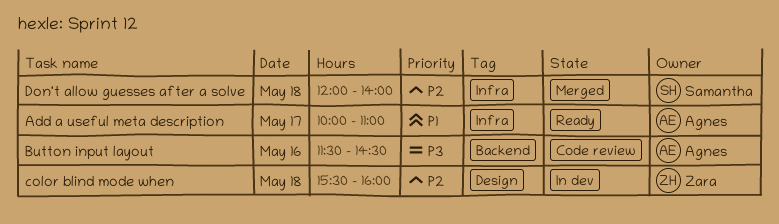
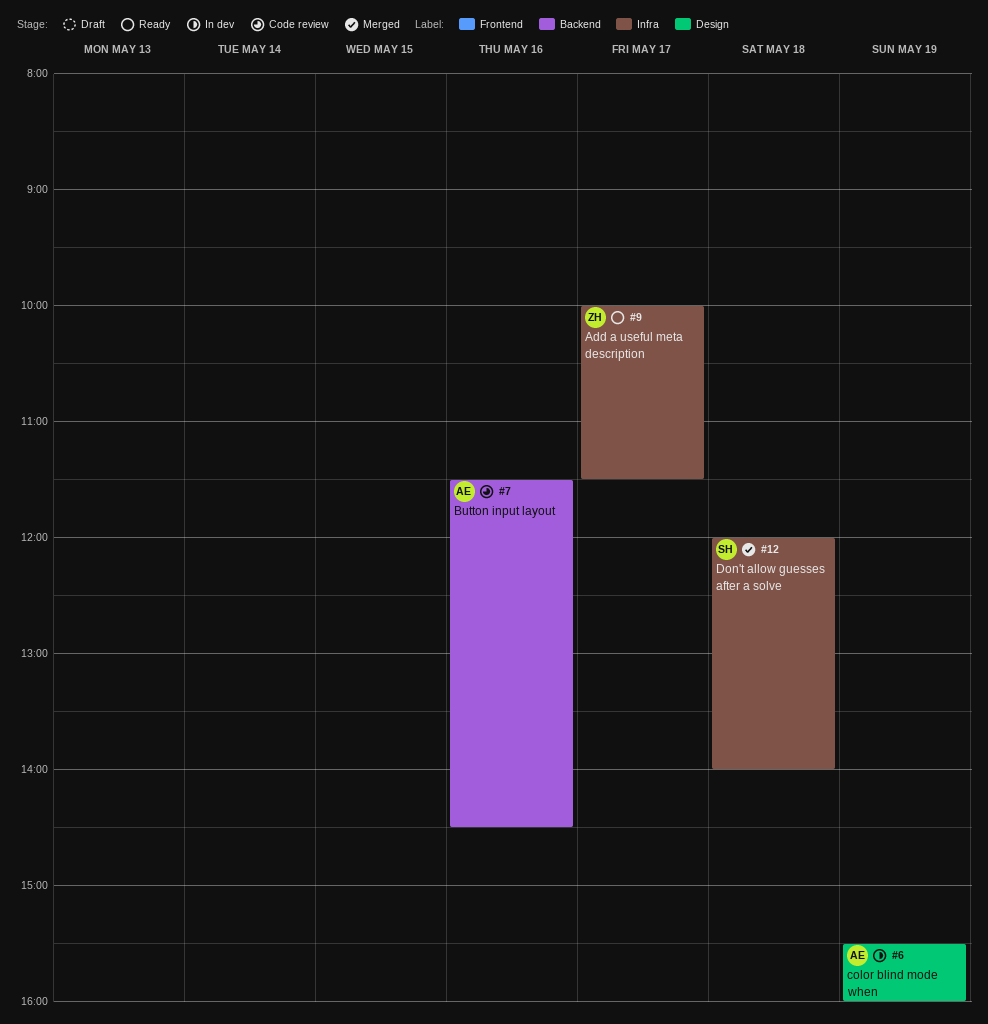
Add a useful meta description, owner: Agnes -> Zara
Add a useful meta description, ends: 11:00 -> 11:30
color blind mode when, owner: Zara -> Agnes
color blind mode when, day: May 18 -> May 19

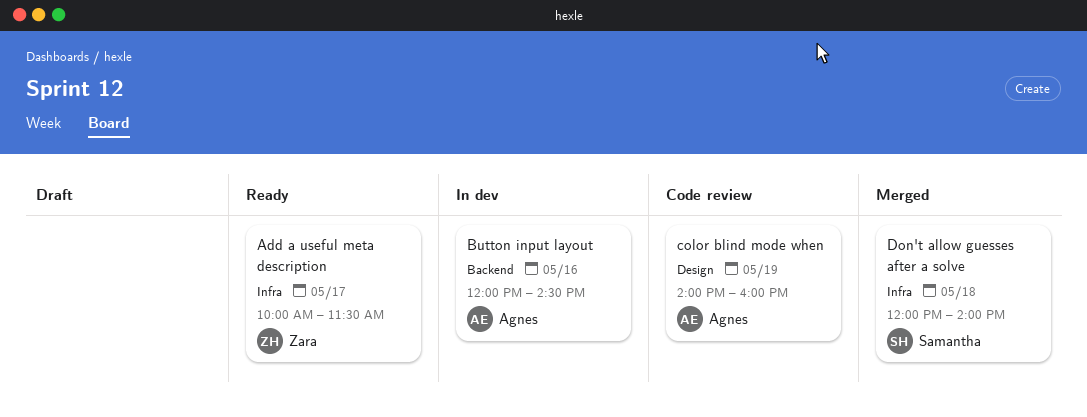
Button input layout, status: Code review -> In dev
Button input layout, begins: 11:30 -> 12:00
color blind mode when, status: In dev -> Code review
color blind mode when, begins: 15:30 -> 14:00

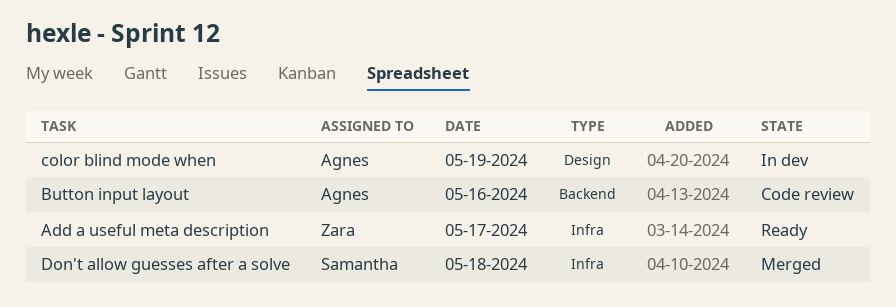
Button input layout, status: In dev -> Code review
color blind mode when, status: Code review -> In dev

